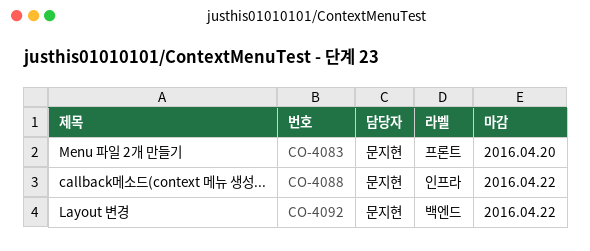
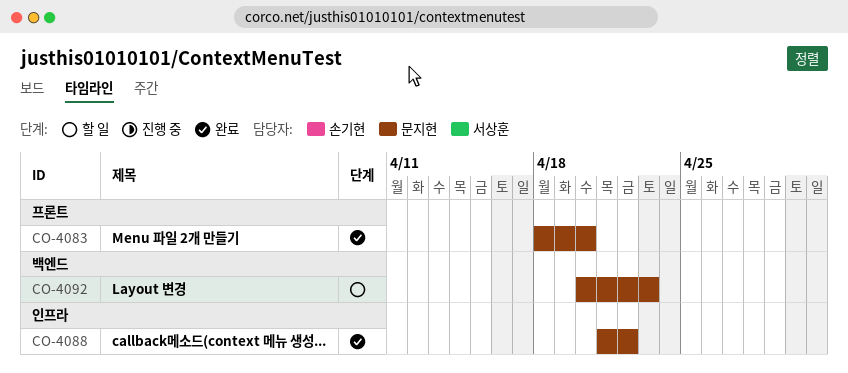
CO-4092, due: Apr 22 -> Apr 23

